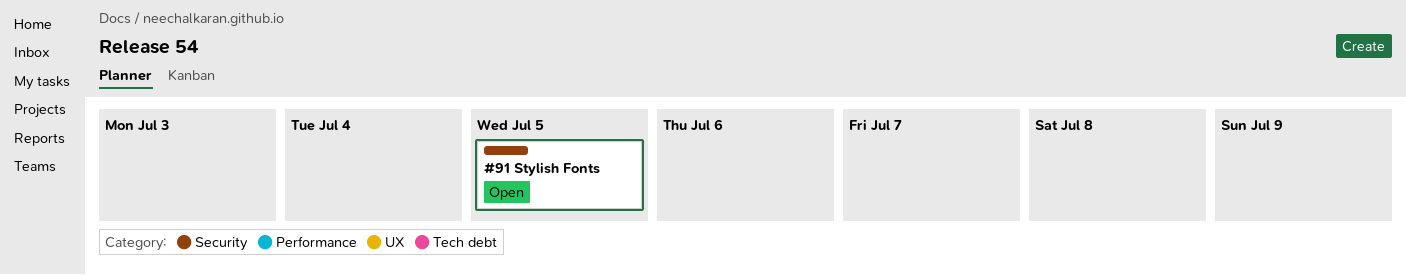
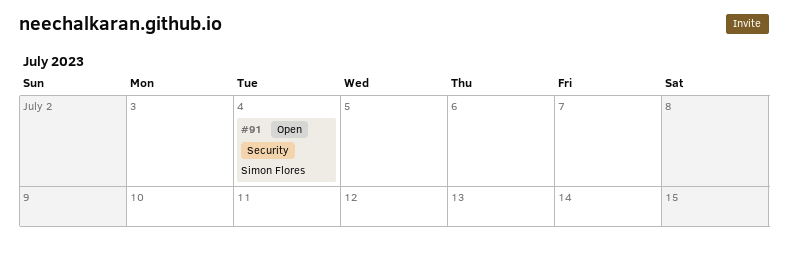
#91, due: Jul 5 -> Jul 4

